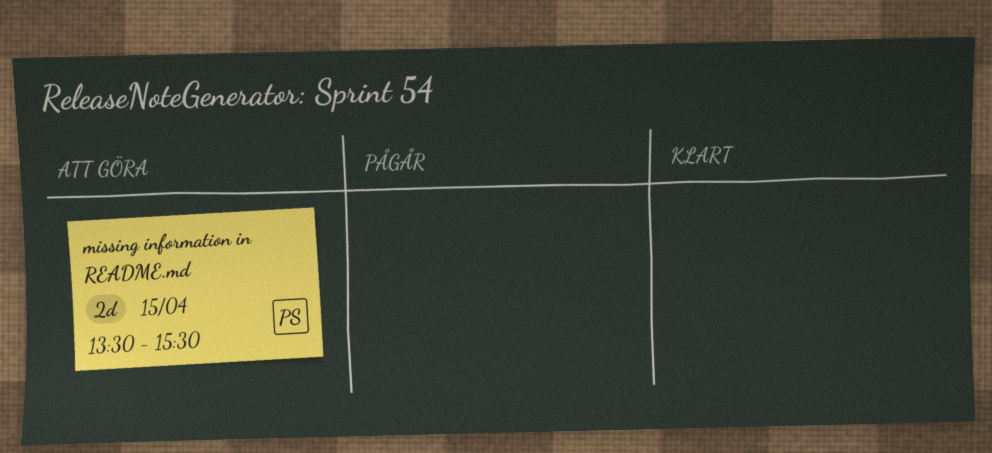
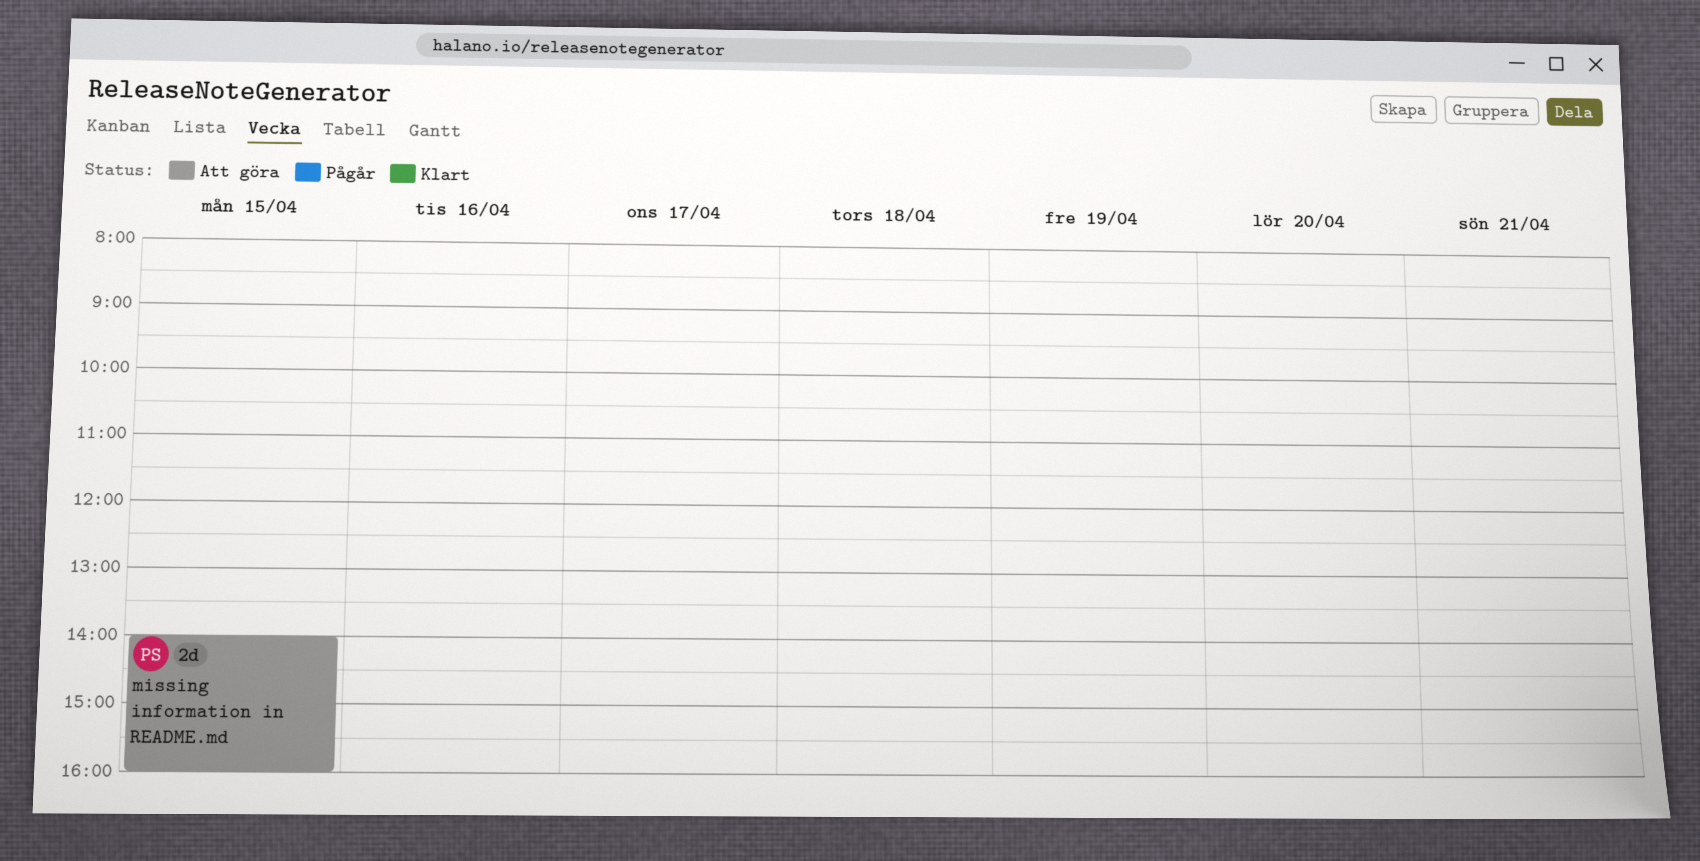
missing information in README.md, begins: 13:30 -> 14:00
missing information in README.md, ends: 15:30 -> 16:00

